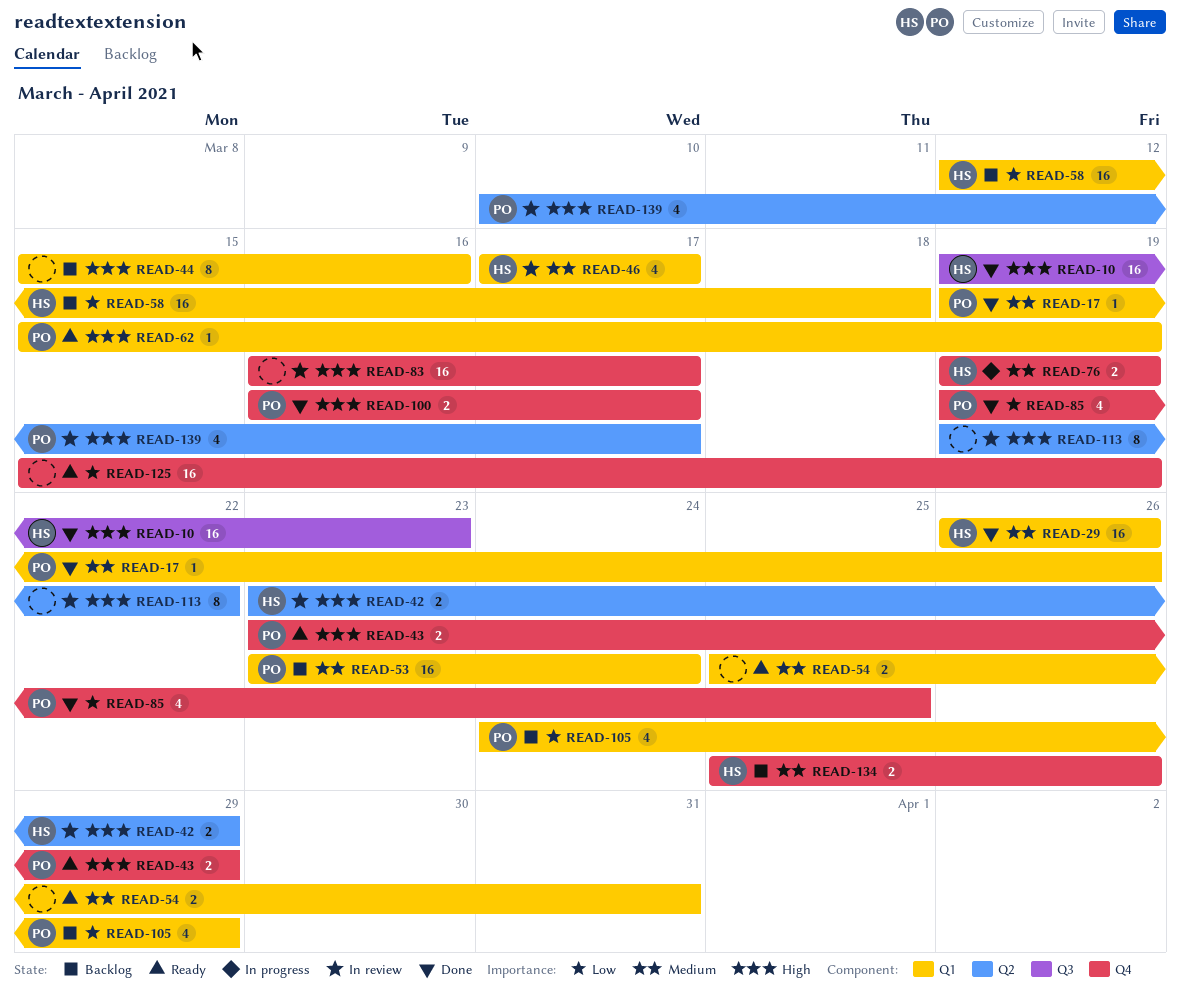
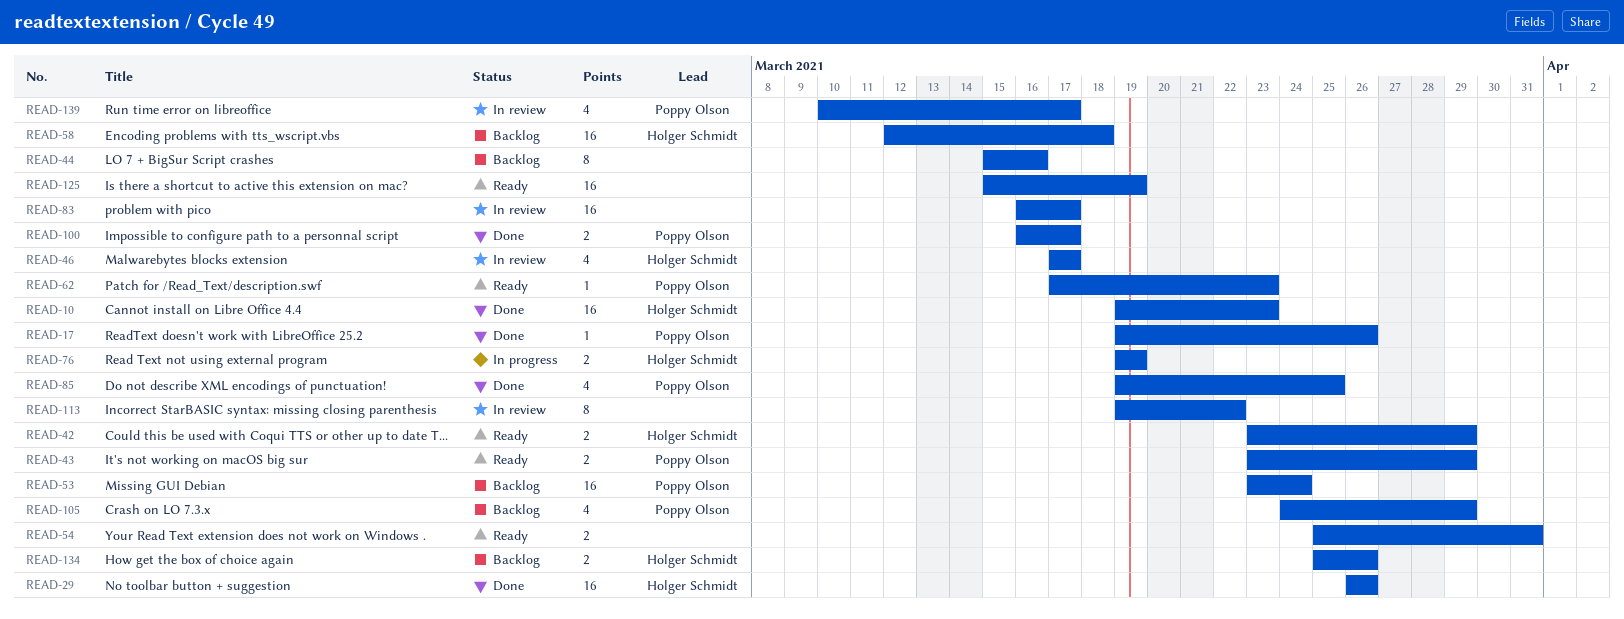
READ-42, status: In review -> Ready
READ-62, start: Mar 15 -> Mar 17
READ-62, due: Mar 19 -> Mar 23

